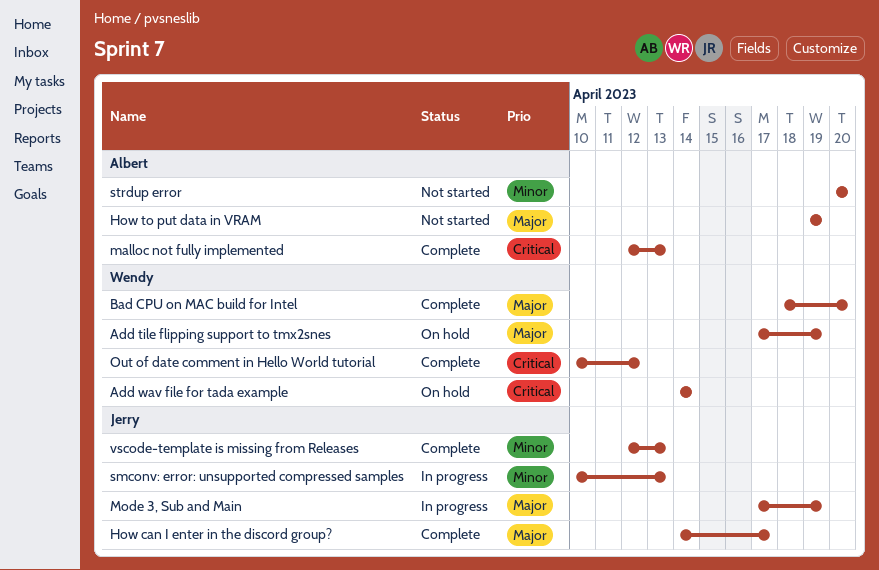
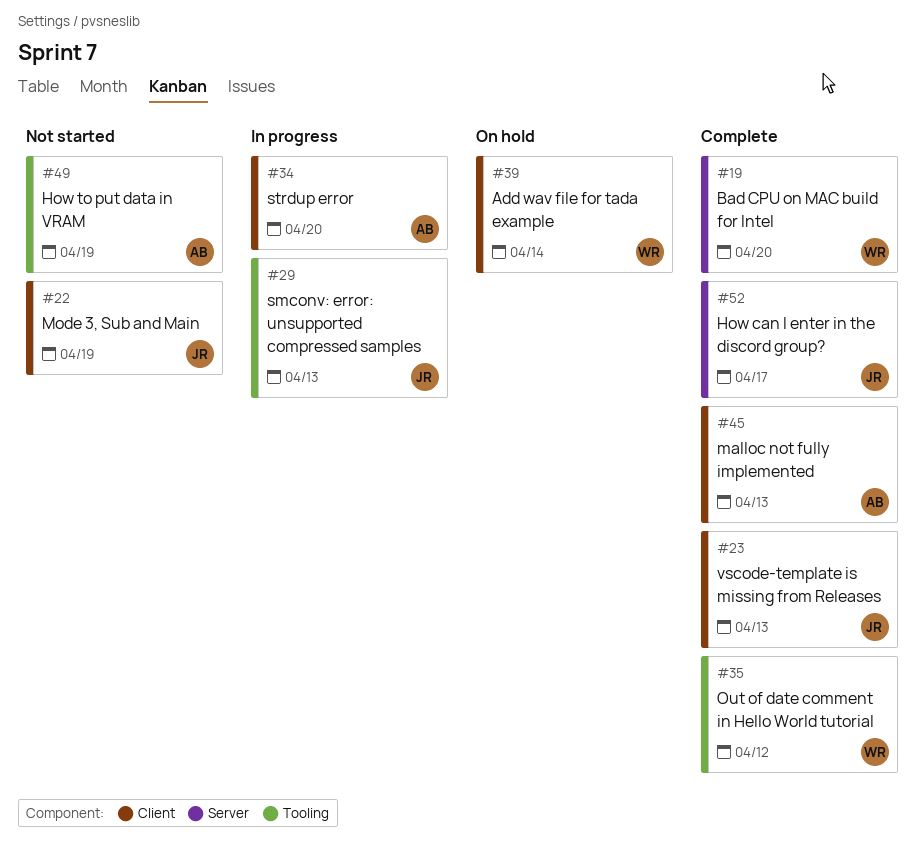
Add tile flipping support to tmx2snes: present -> none
Mode 3, Sub and Main, status: In progress -> Not started
strdup error, status: Not started -> In progress

